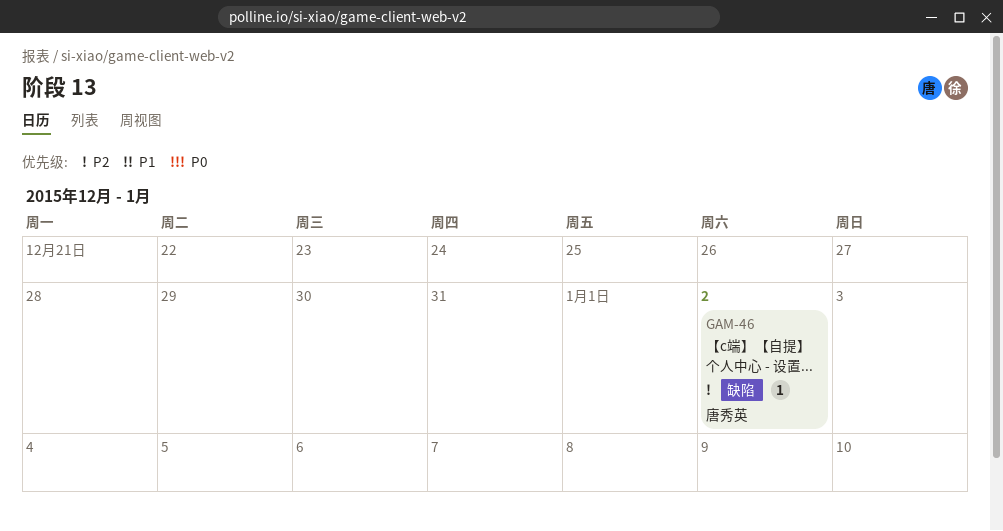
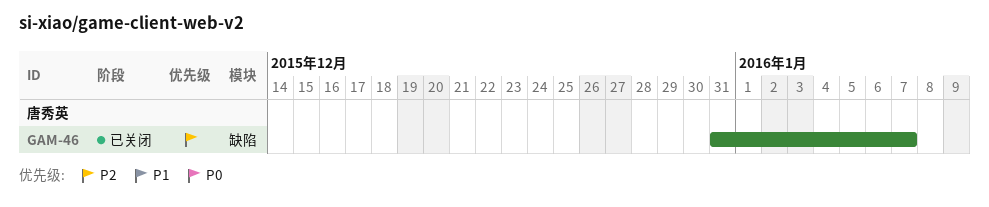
GAM-46, due: Jan 2 -> Jan 7

